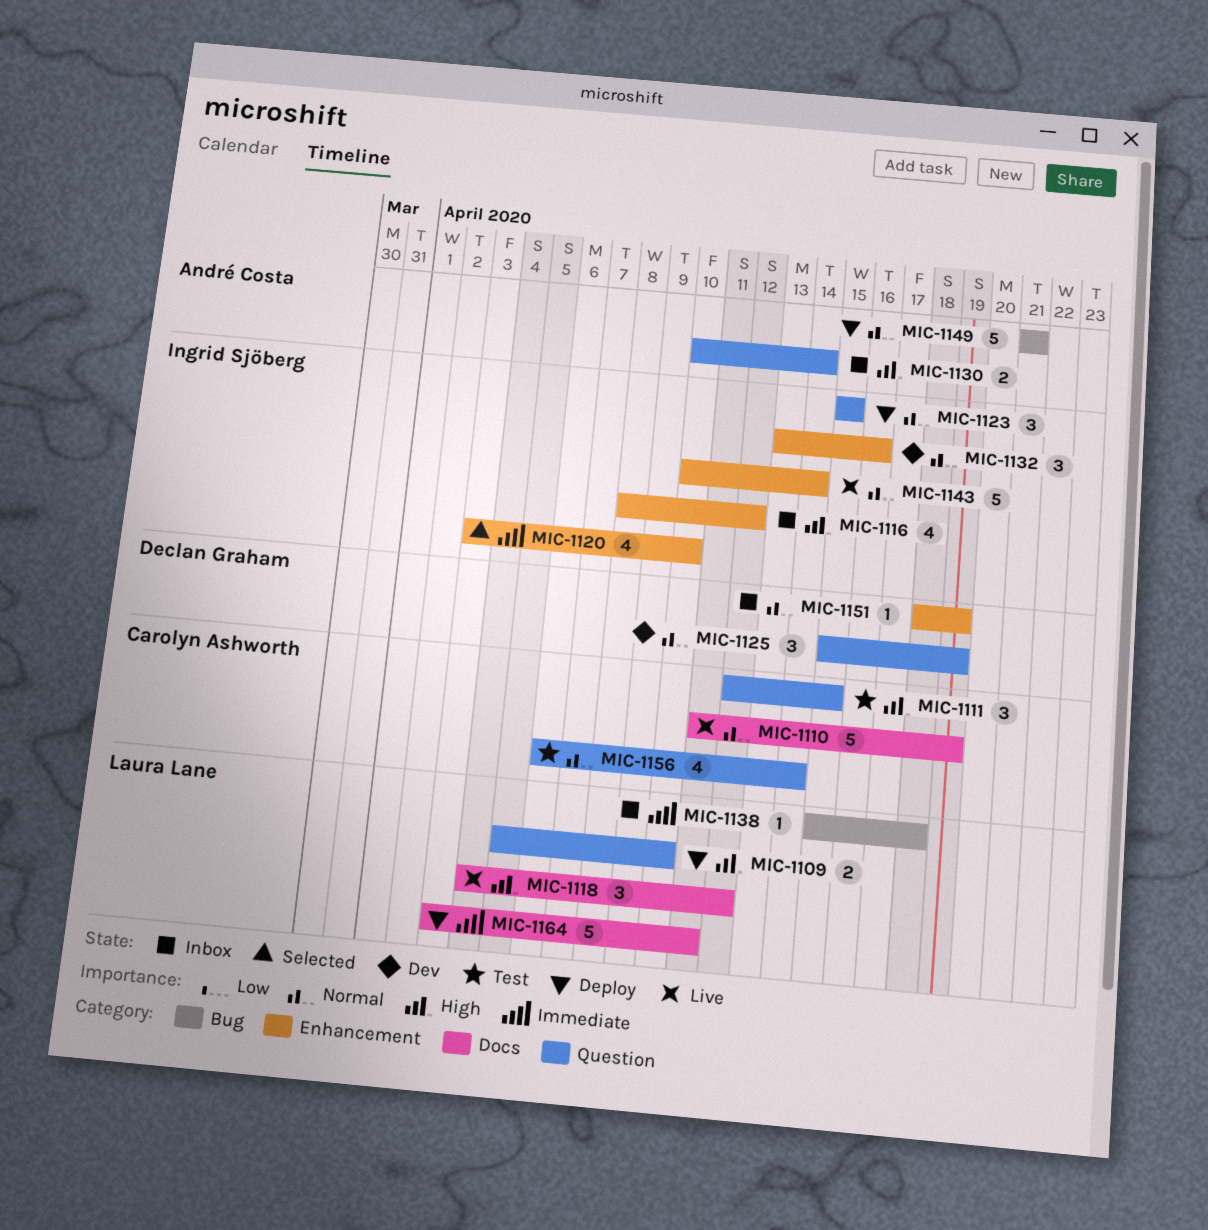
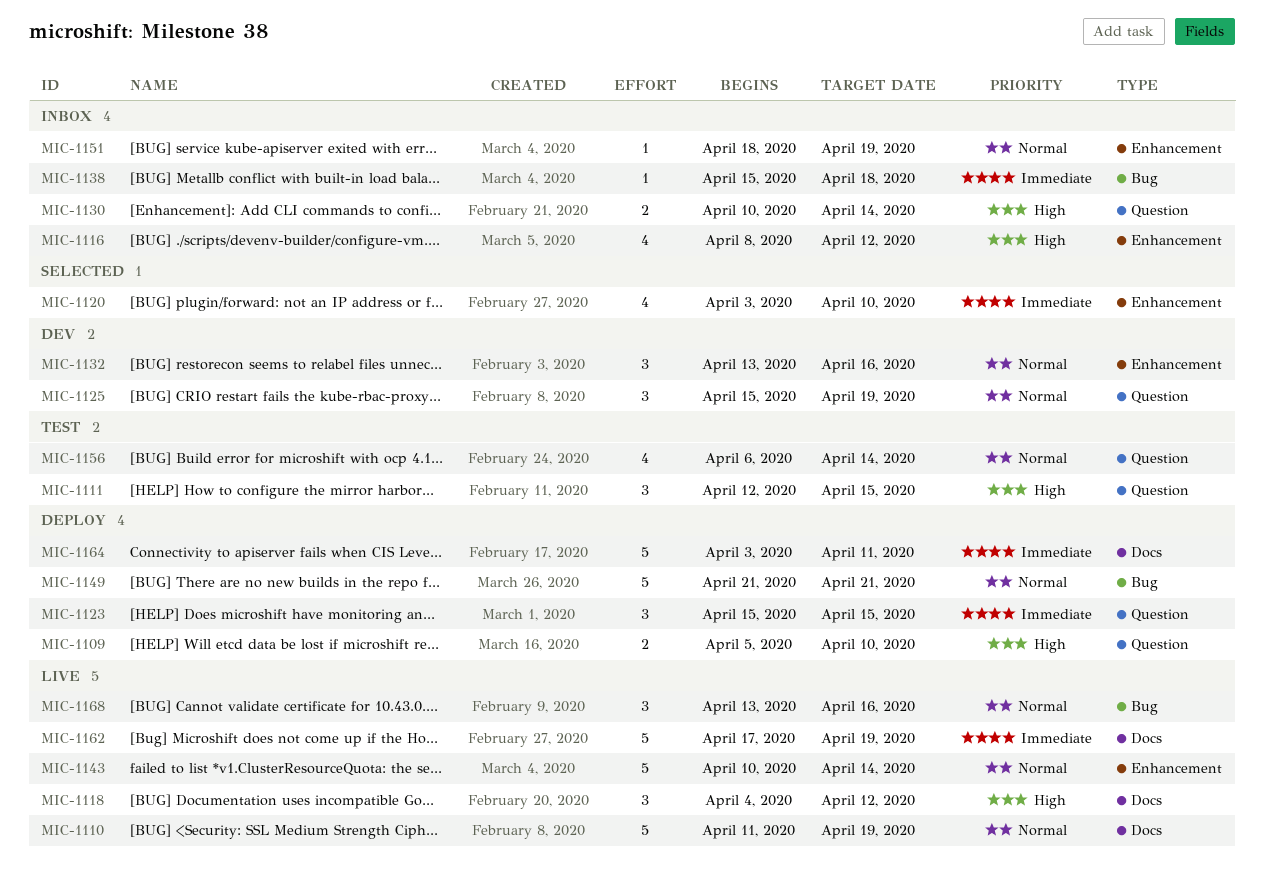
MIC-1123, priority: Normal -> Immediate
MIC-1162: none -> present
MIC-1168: none -> present

